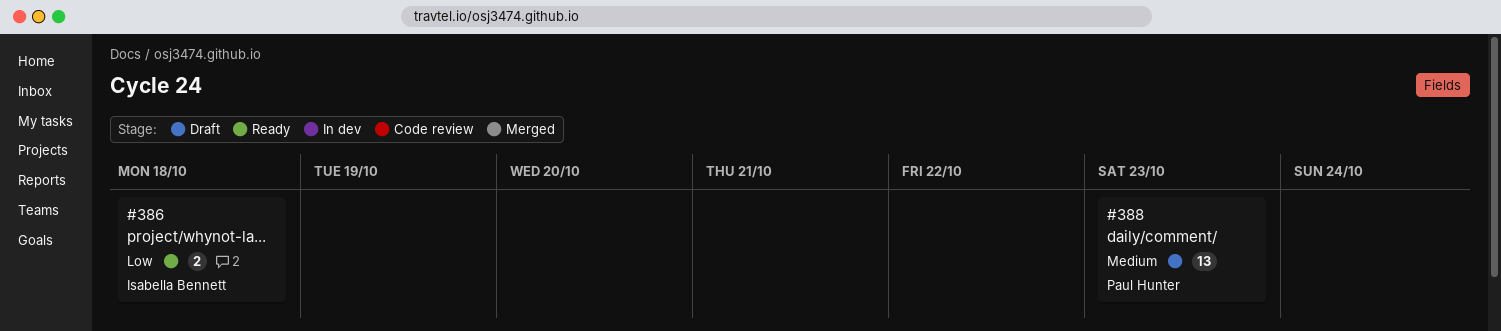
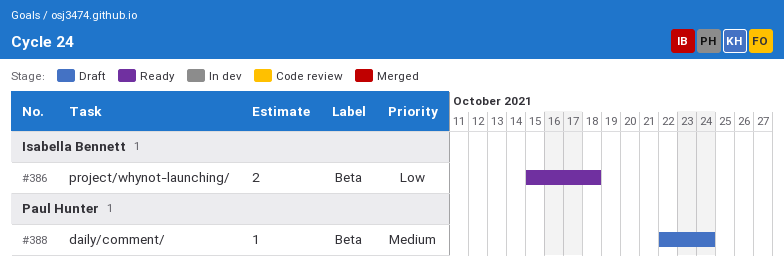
#388, estimate: 13 -> 1
#388, due: Oct 23 -> Oct 24

